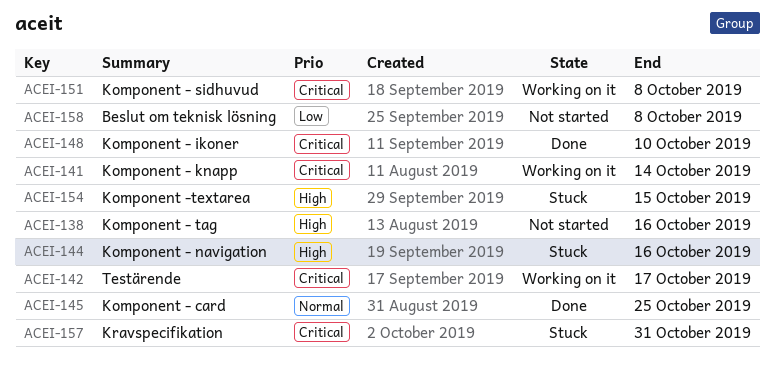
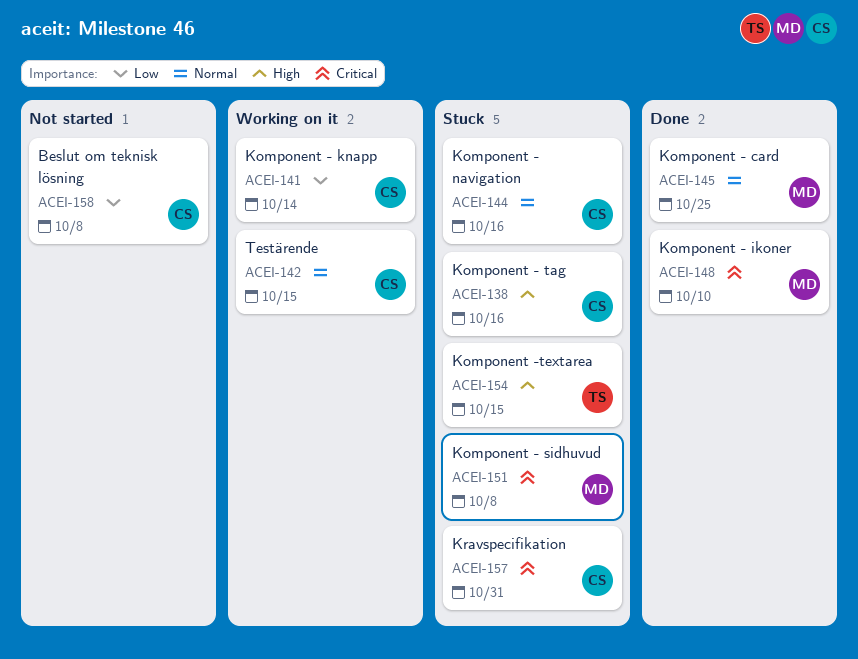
ACEI-138, status: Not started -> Stuck
ACEI-141, priority: Critical -> Low
ACEI-142, priority: Critical -> Normal
ACEI-142, due: Oct 17 -> Oct 15
ACEI-144, priority: High -> Normal
ACEI-151, status: Working on it -> Stuck

